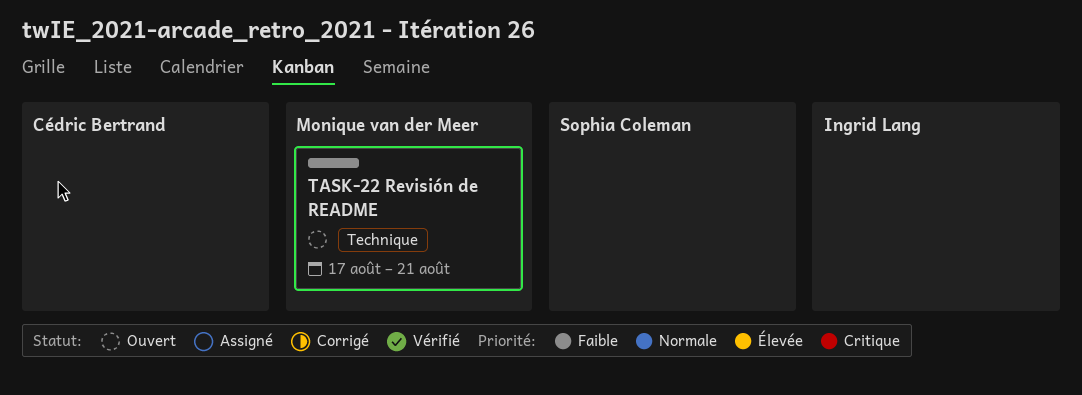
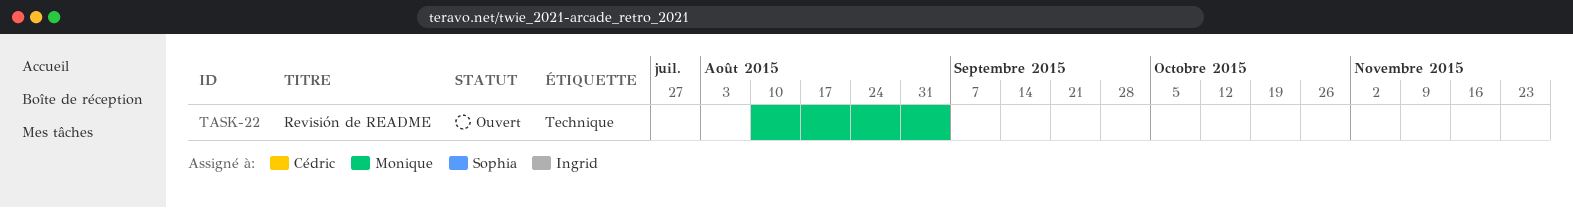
TASK-22, start: Aug 17 -> Aug 10
TASK-22, due: Aug 21 -> Sep 4

